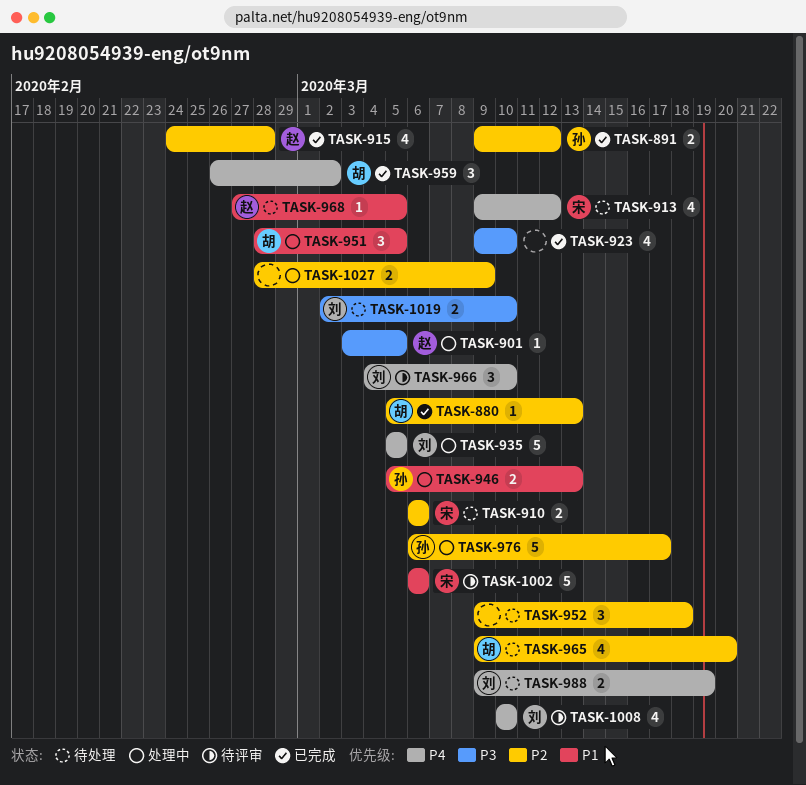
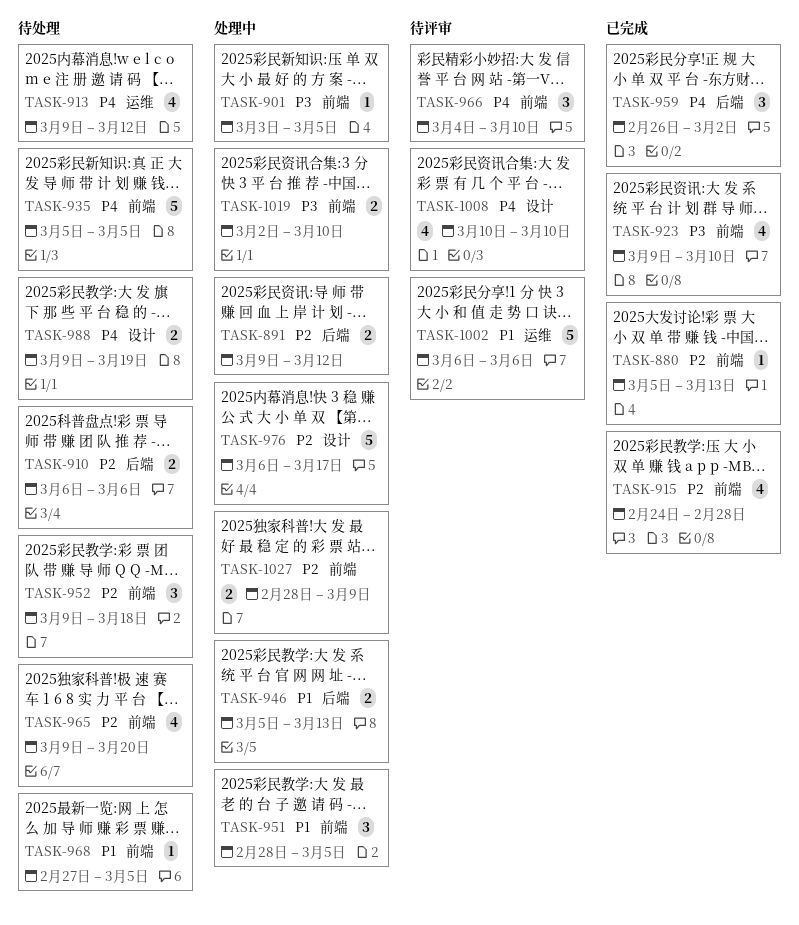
TASK-891, status: 已完成 -> 处理中
TASK-935, status: 处理中 -> 待处理
TASK-1019, status: 待处理 -> 处理中

